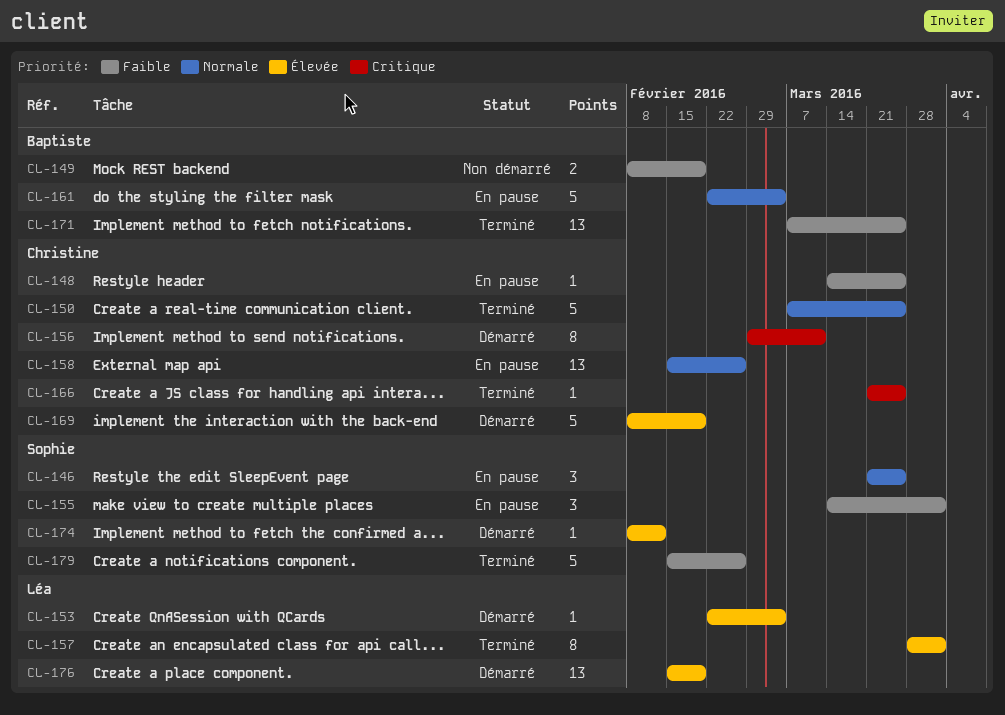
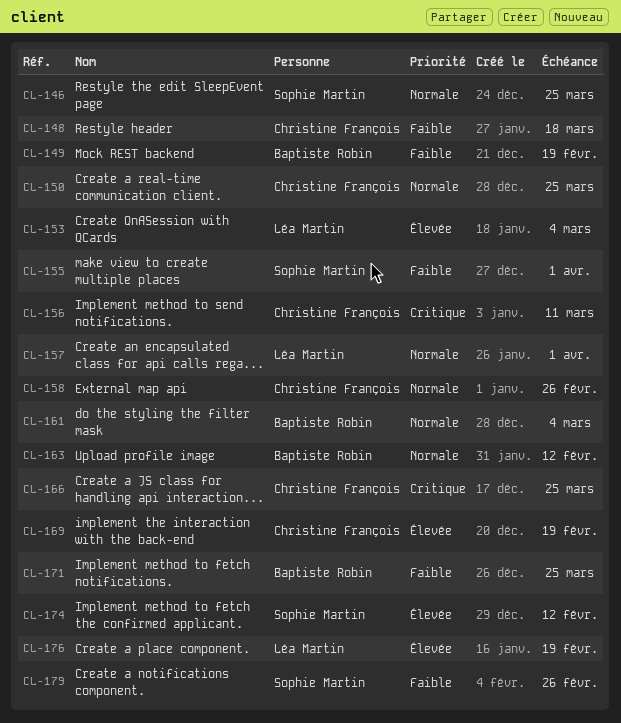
CL-148, due: Mar 25 -> Mar 18
CL-157, priority: Élevée -> Normale
CL-163: none -> present

